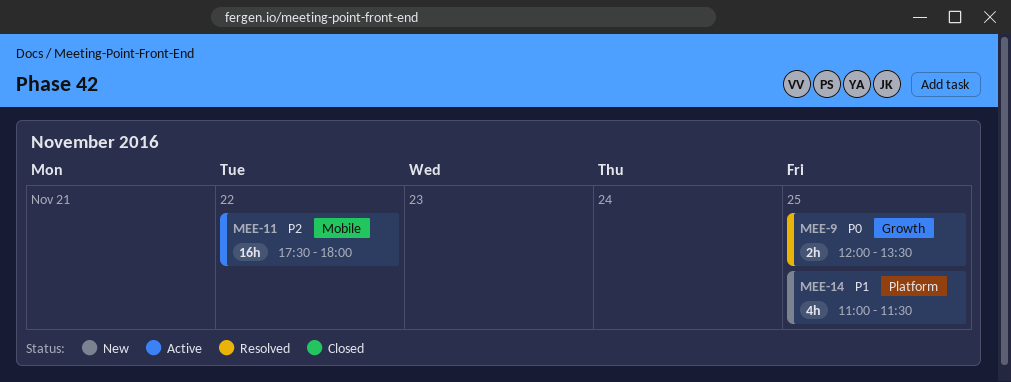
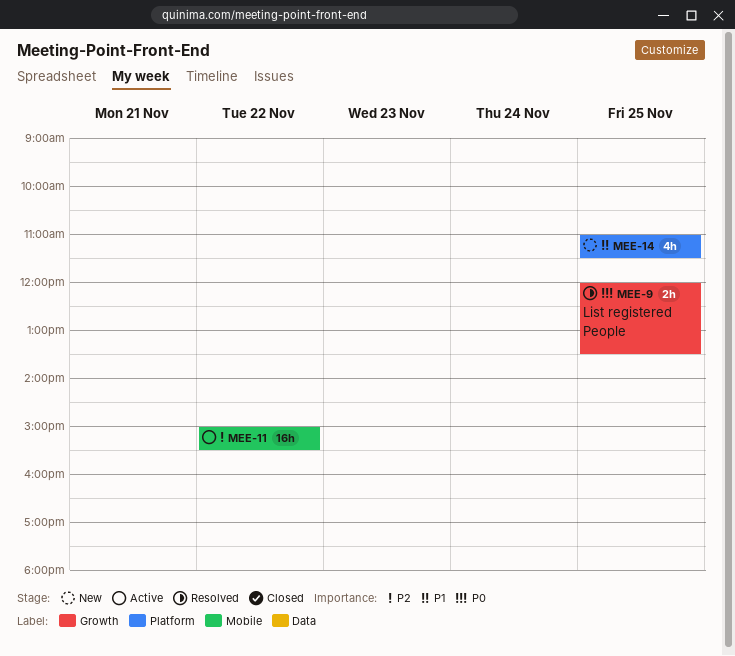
MEE-11, begins: 17:30 -> 15:00
MEE-11, ends: 18:00 -> 15:30

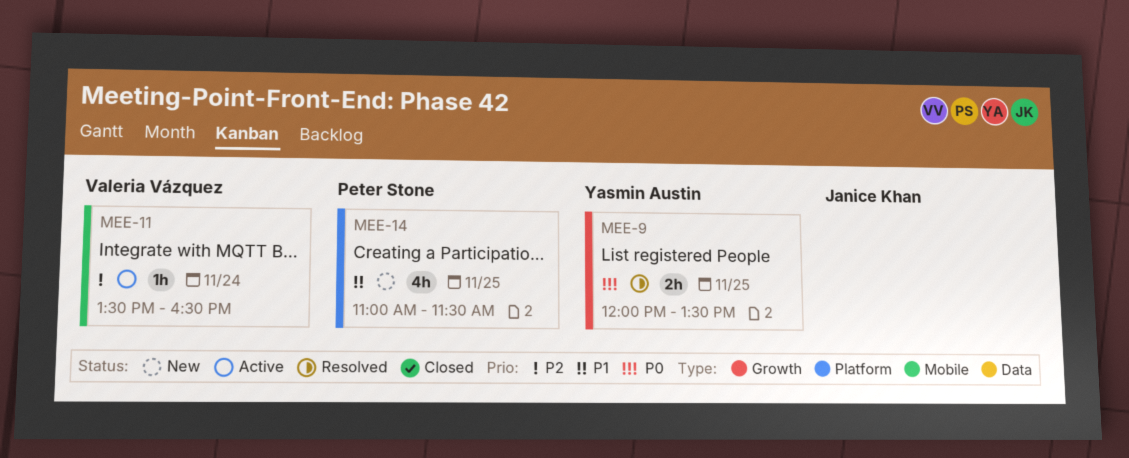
MEE-11, estimate: 16h -> 1h
MEE-11, day: Nov 22 -> Nov 24
MEE-11, begins: 15:00 -> 13:30
MEE-11, ends: 15:30 -> 16:30

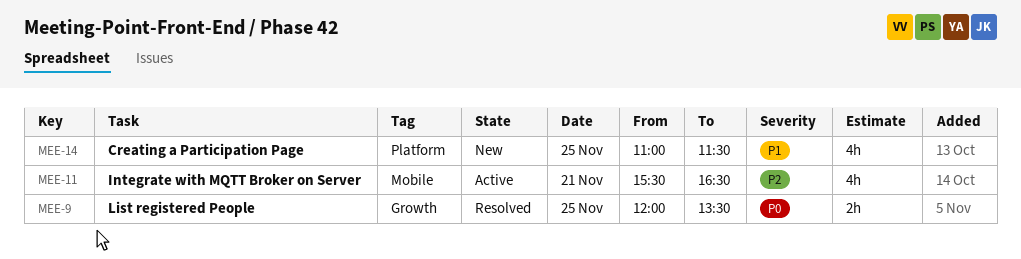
MEE-11, estimate: 1h -> 4h
MEE-11, day: Nov 24 -> Nov 21
MEE-11, begins: 13:30 -> 15:30

